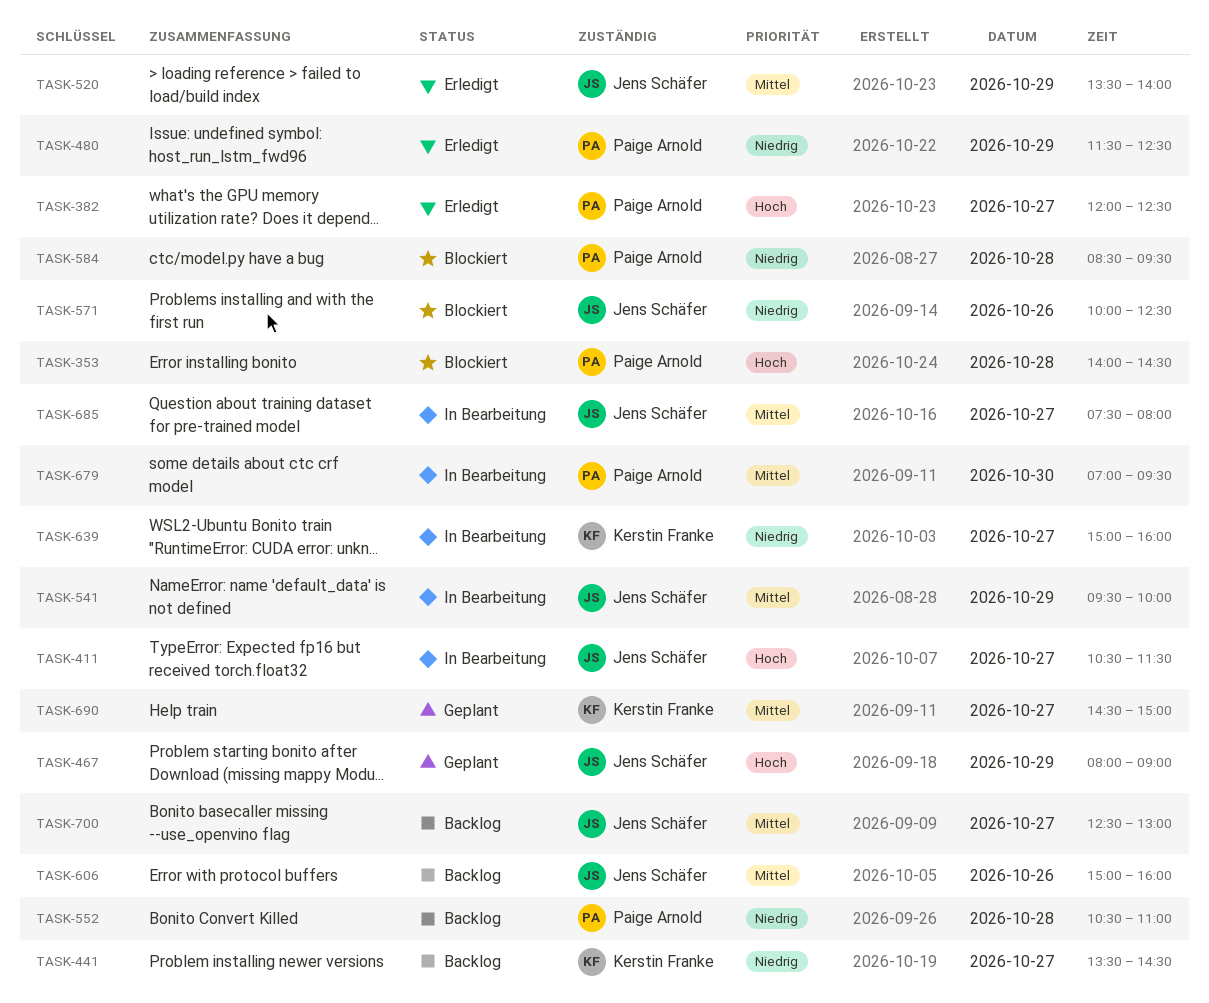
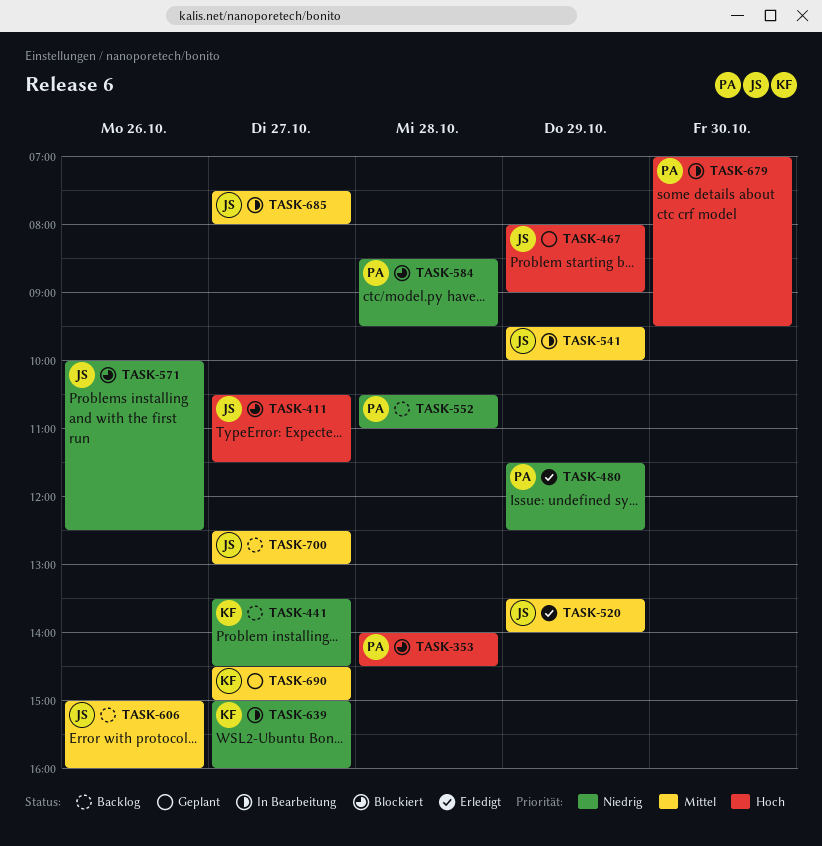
TASK-382: present -> none
TASK-411, status: In Bearbeitung -> Blockiert
TASK-679, priority: Mittel -> Hoch

